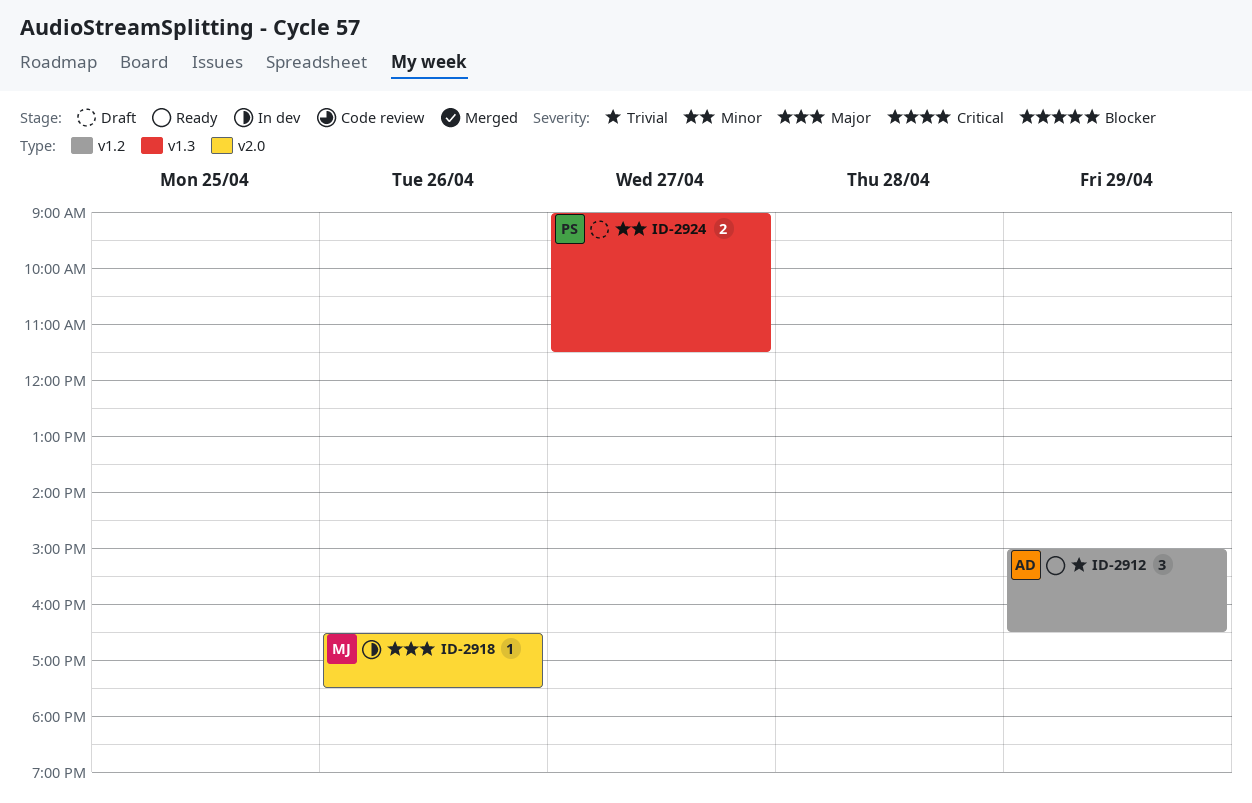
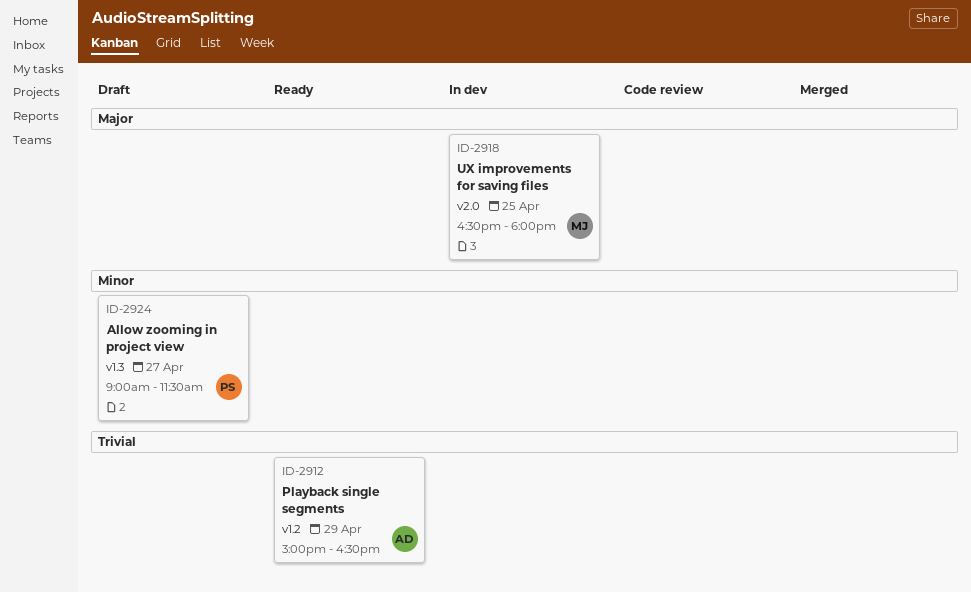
ID-2918, day: Apr 26 -> Apr 25
ID-2918, ends: 17:30 -> 18:00

